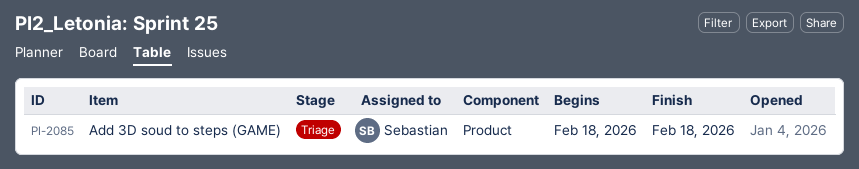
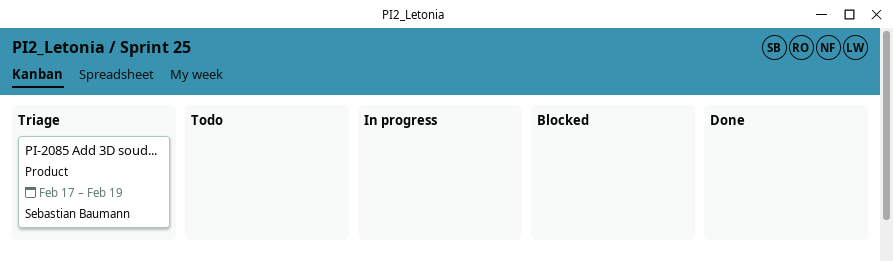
PI-2085, start: Feb 18 -> Feb 17
PI-2085, due: Feb 18 -> Feb 19

